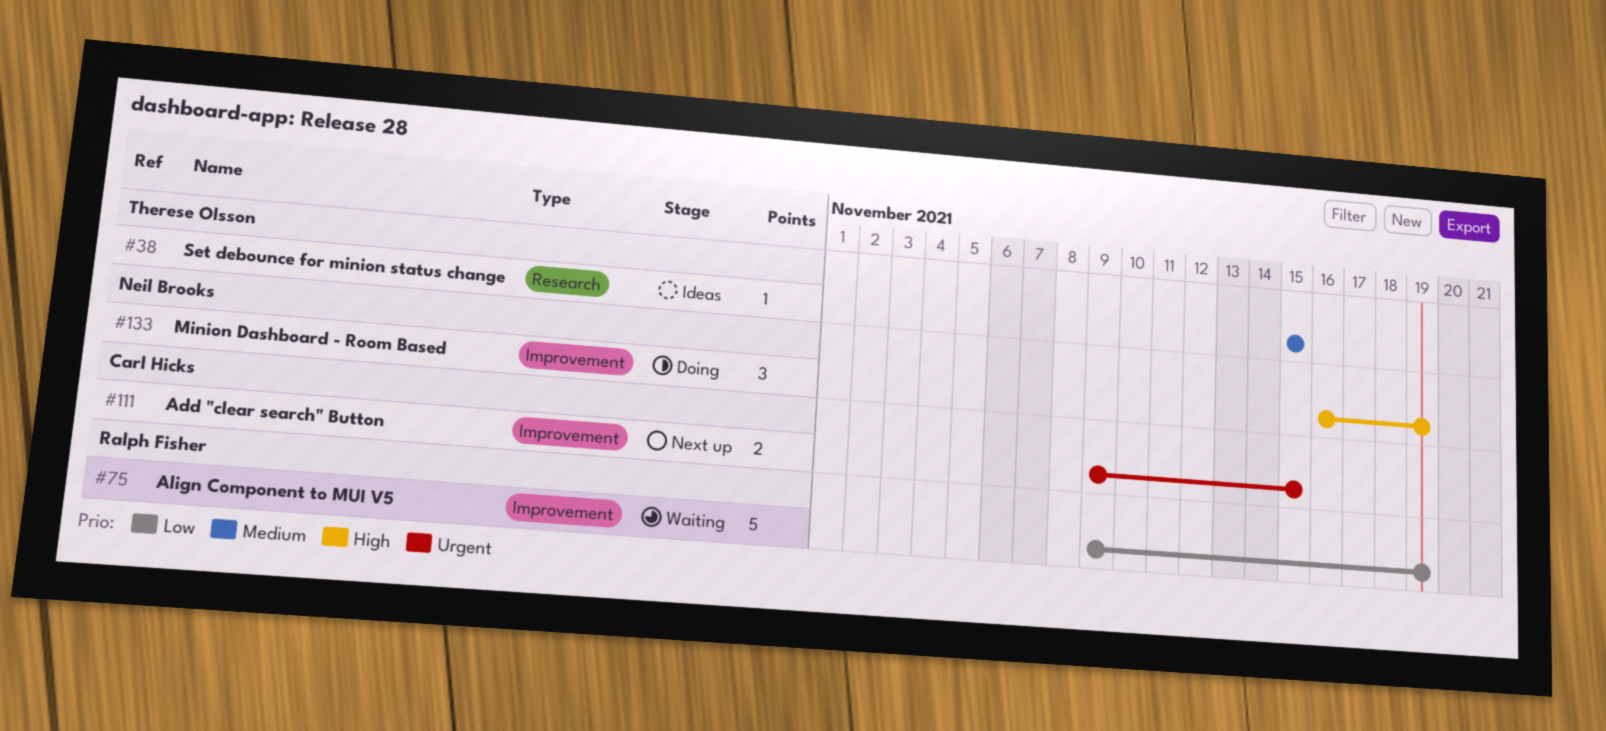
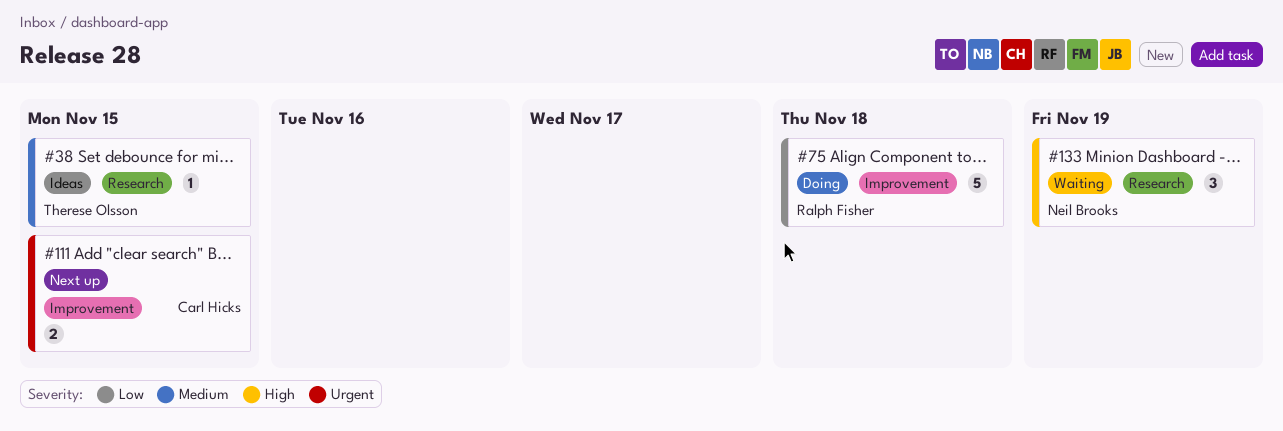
#75, status: Waiting -> Doing
#75, due: Nov 19 -> Nov 18
#133, status: Doing -> Waiting
#133, label: Improvement -> Research

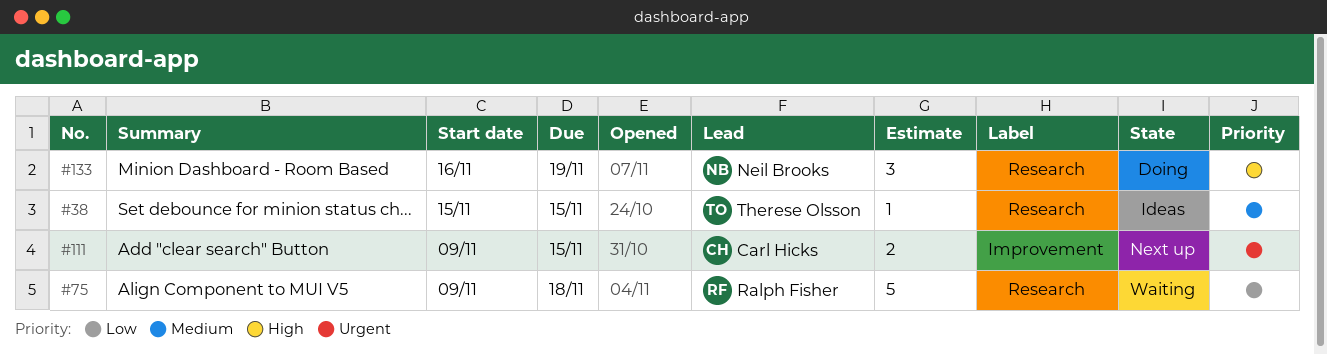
#75, status: Doing -> Waiting
#75, label: Improvement -> Research
#133, status: Waiting -> Doing

